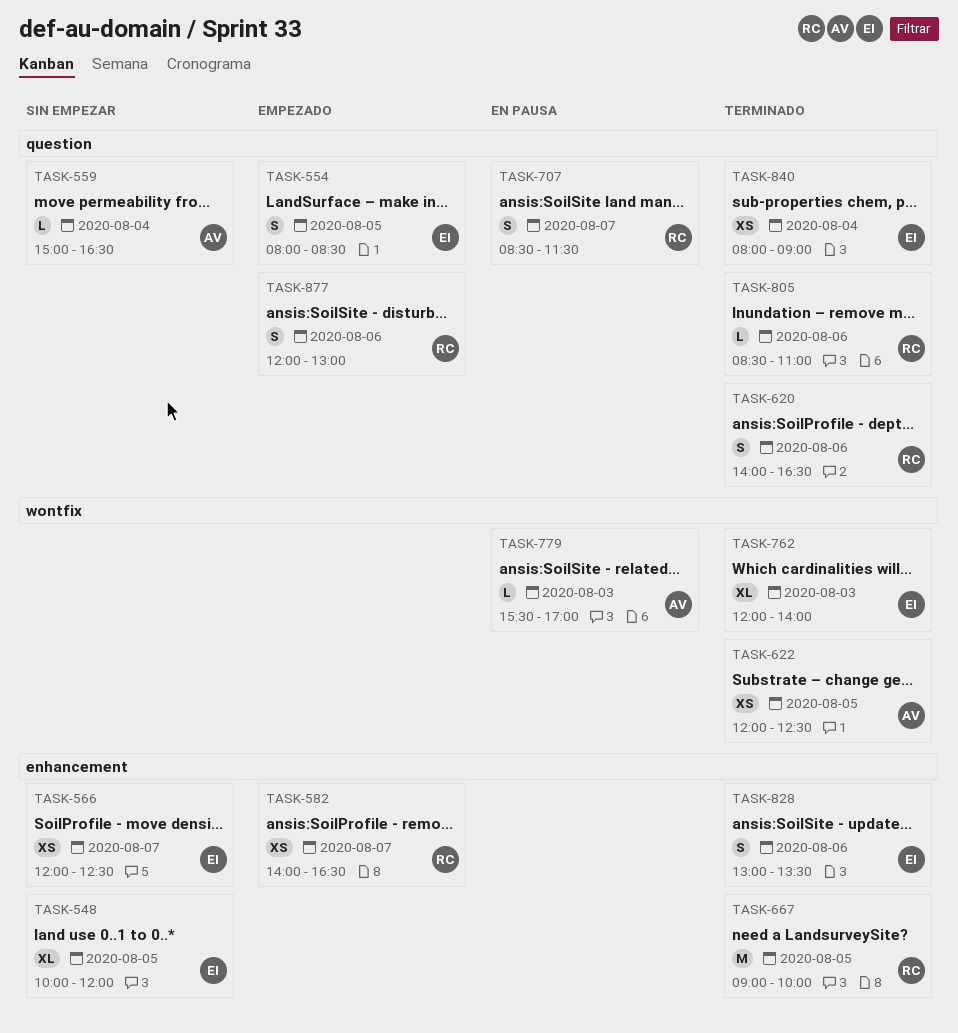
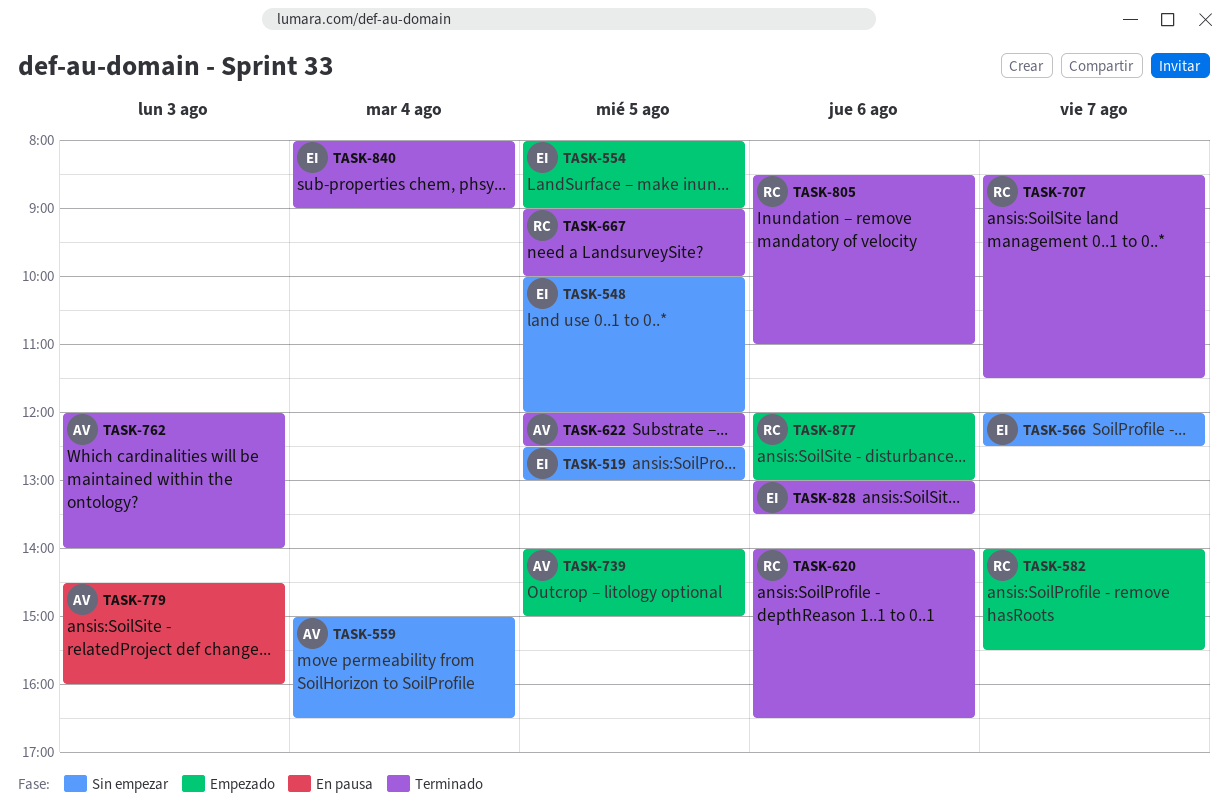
TASK-519: none -> present
TASK-554, ends: 08:30 -> 09:00
TASK-582, ends: 16:30 -> 15:30
TASK-707, status: En pausa -> Terminado
TASK-739: none -> present
TASK-762, owner: EI -> AV
TASK-779, begins: 15:30 -> 14:30
TASK-779, ends: 17:00 -> 16:00

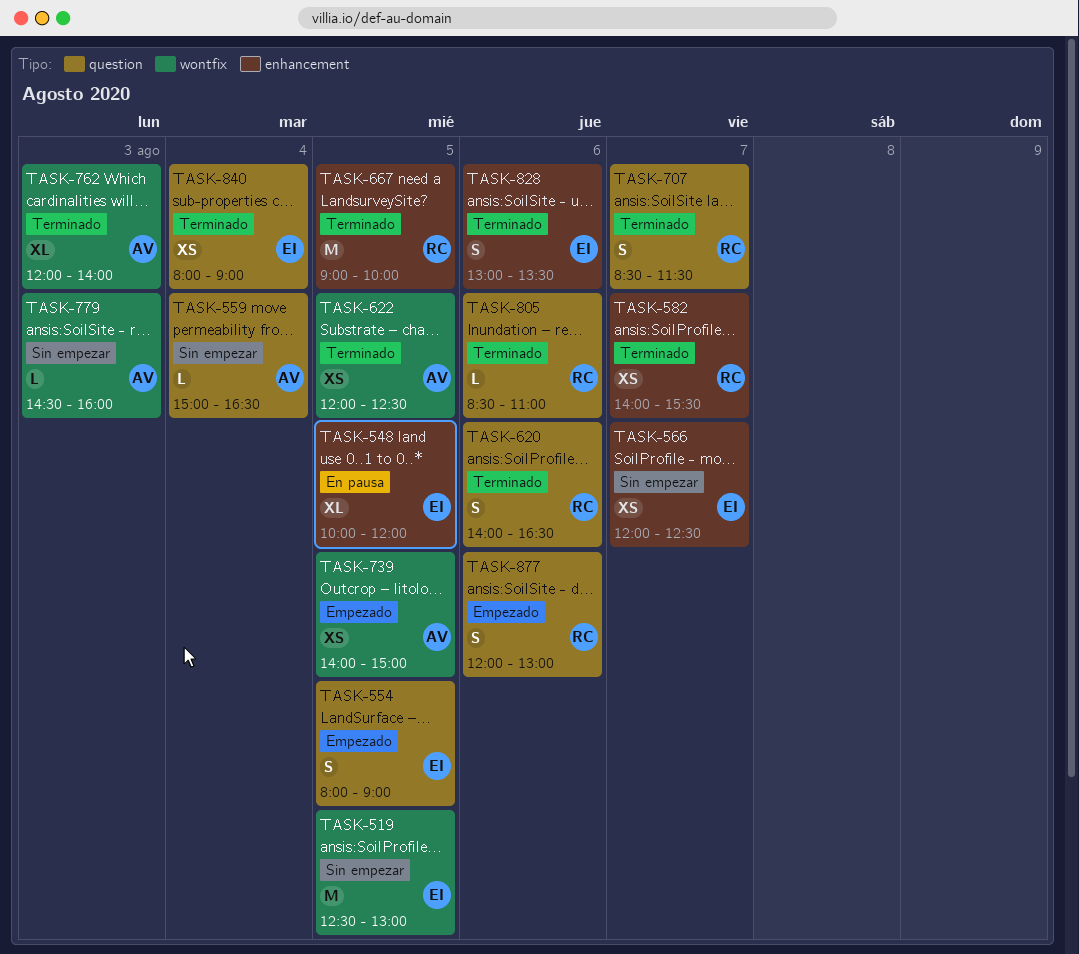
TASK-548, status: Sin empezar -> En pausa
TASK-582, status: Empezado -> Terminado
TASK-779, status: En pausa -> Sin empezar

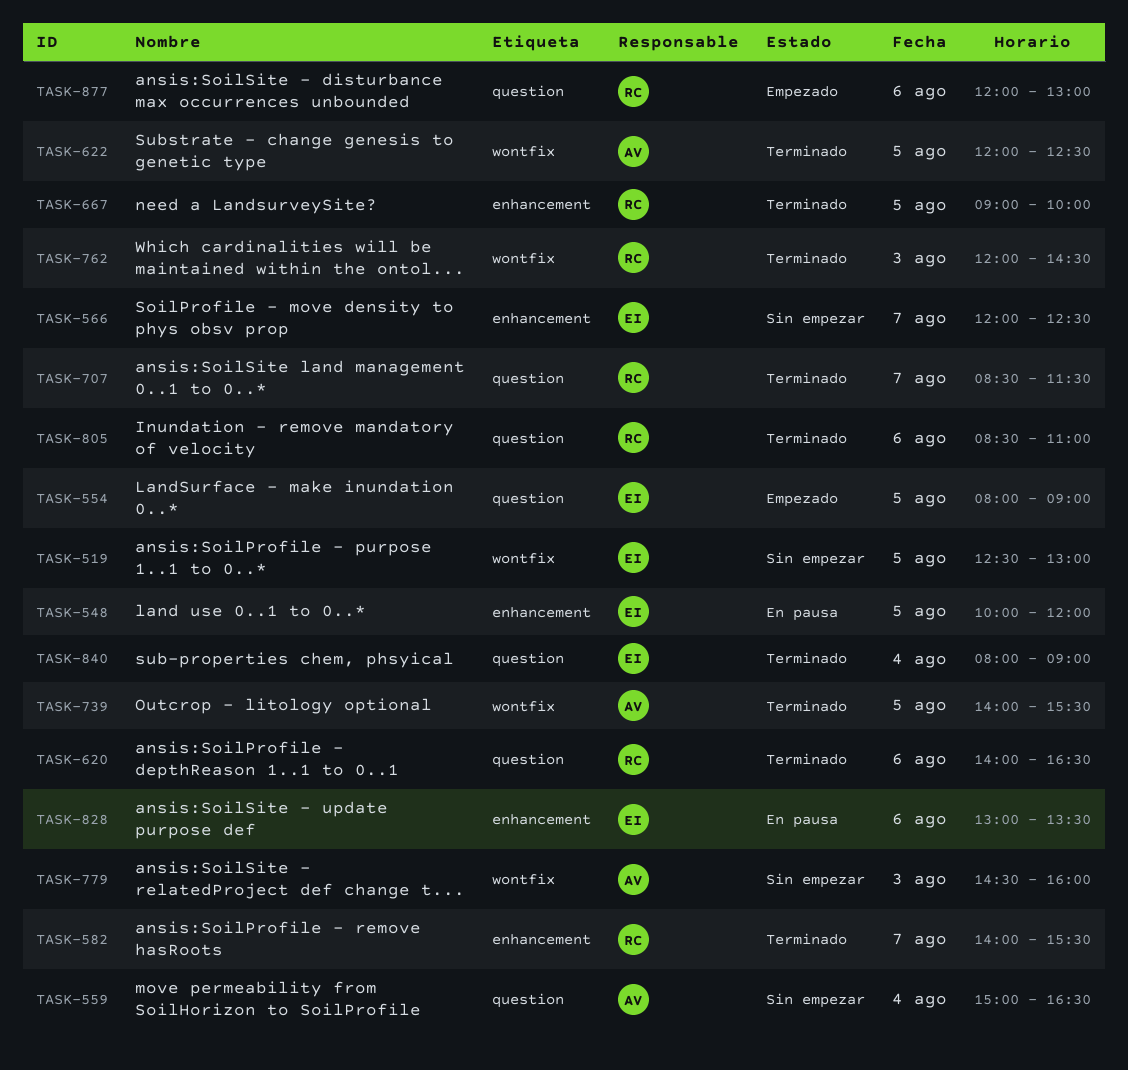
TASK-739, status: Empezado -> Terminado
TASK-739, ends: 15:00 -> 15:30
TASK-762, owner: AV -> RC
TASK-762, ends: 14:00 -> 14:30
TASK-828, status: Terminado -> En pausa

